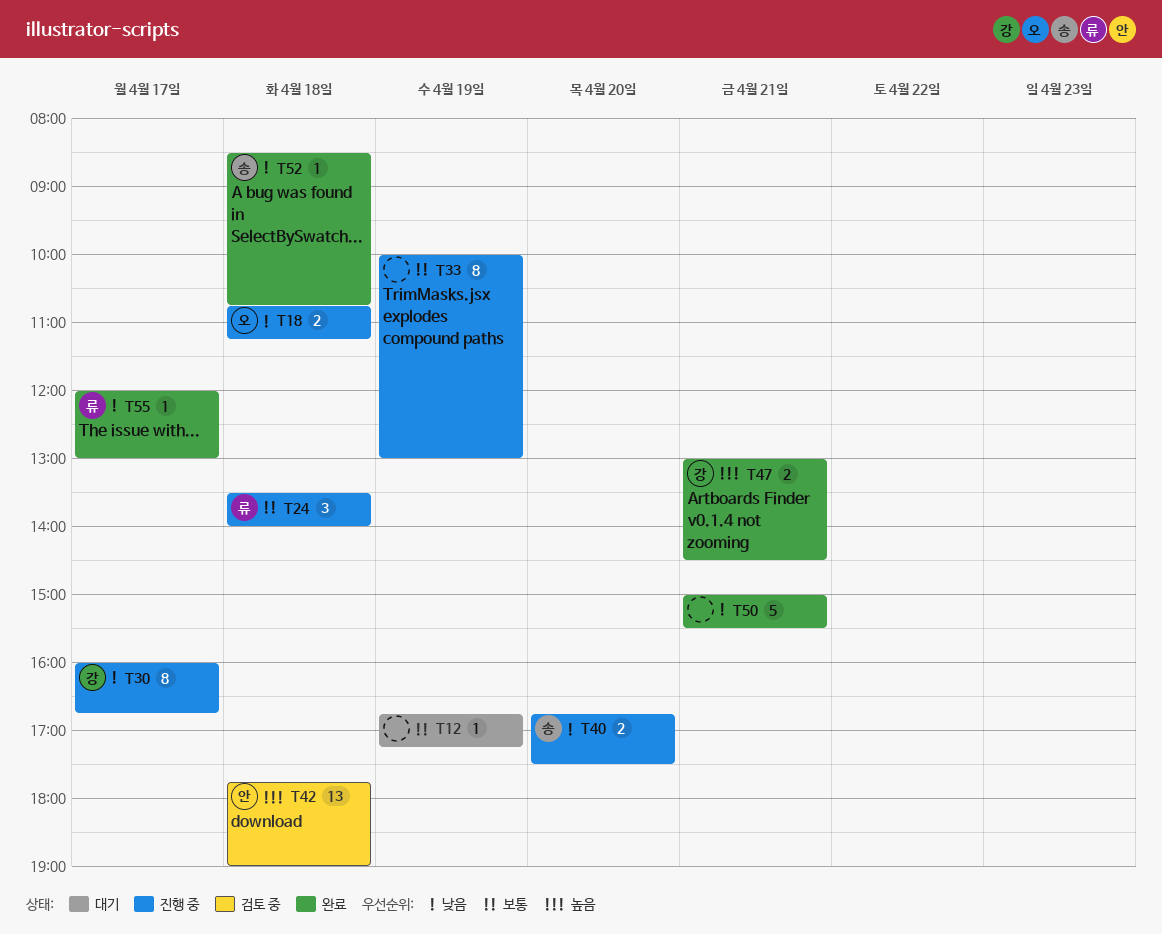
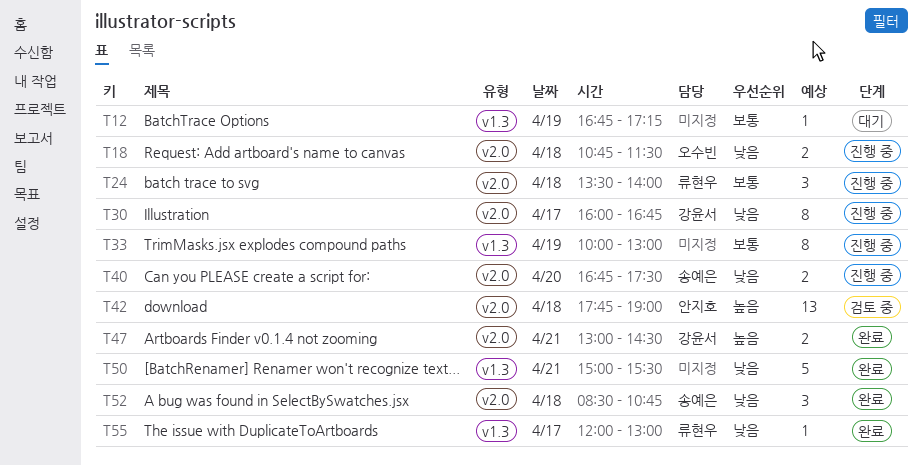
T18, ends: 11:15 -> 11:30
T52, estimate: 1 -> 3

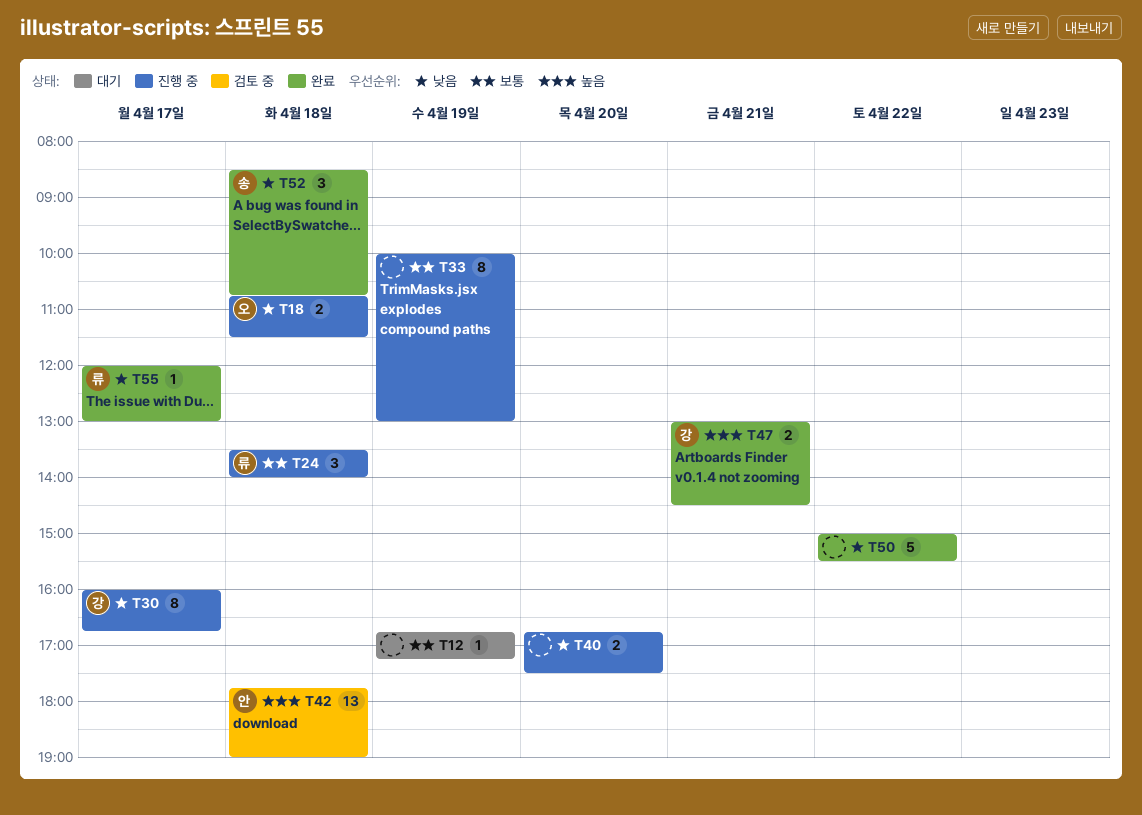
T40, owner: 송예은 -> none
T50, day: Apr 21 -> Apr 22

